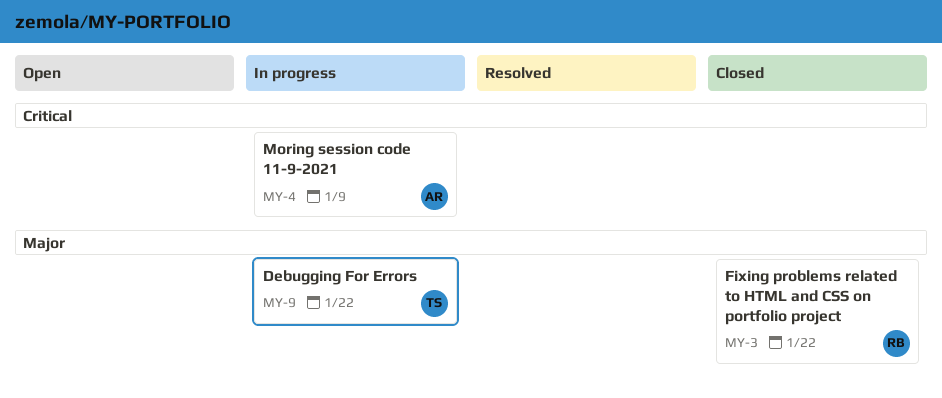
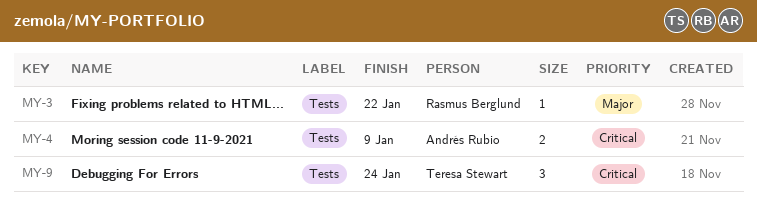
MY-9, priority: Major -> Critical
MY-9, due: Jan 22 -> Jan 24

